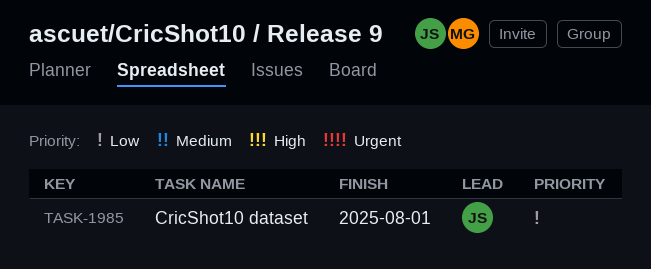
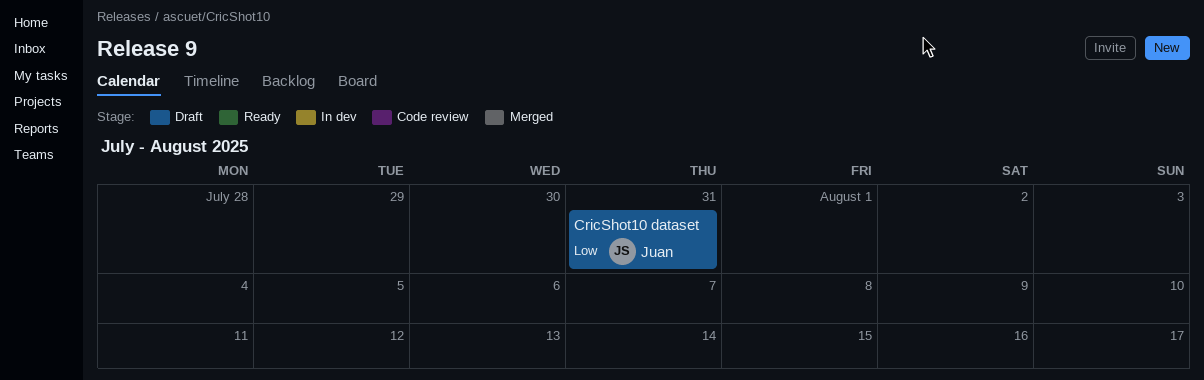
CricShot10 dataset, due: Aug 1 -> Jul 31

